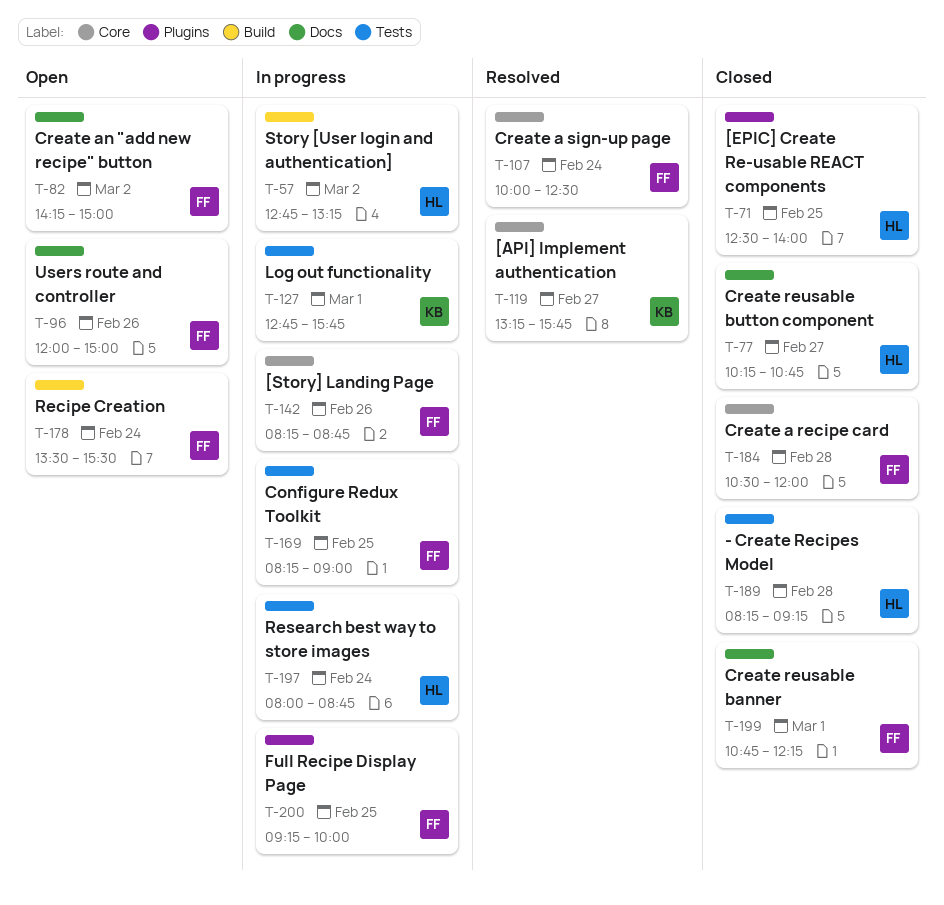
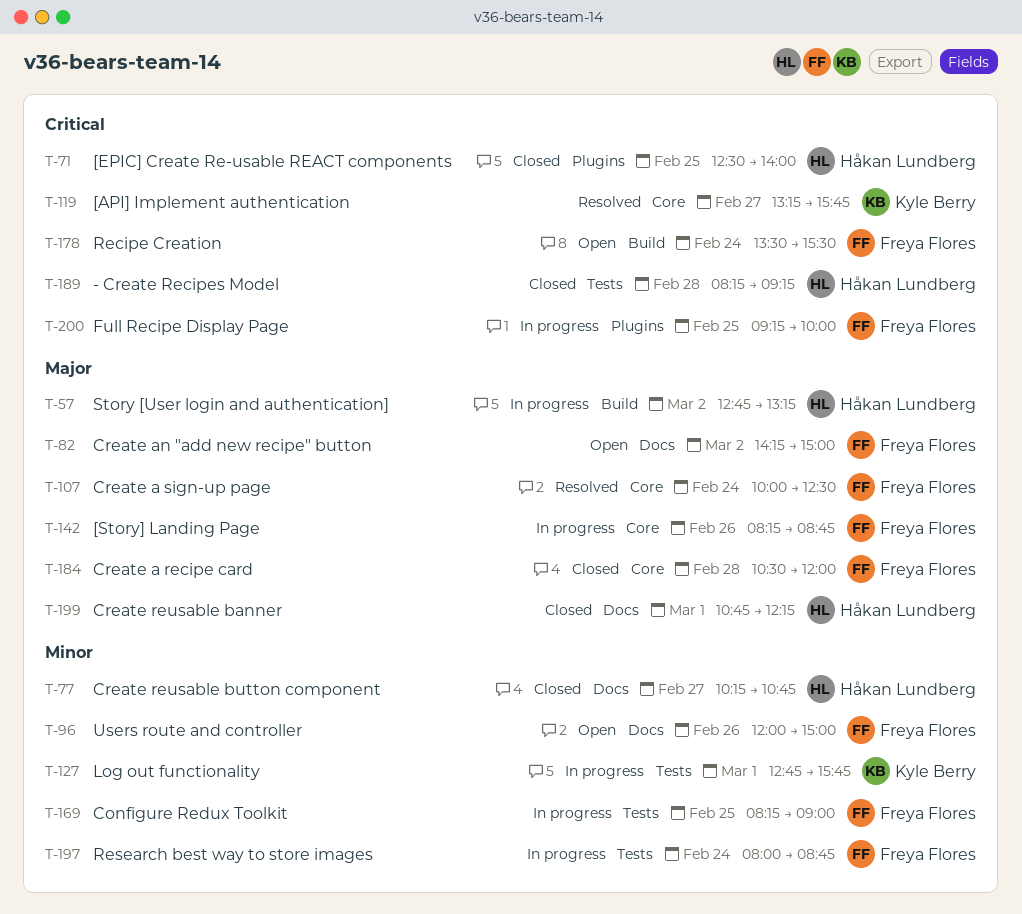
T-197, owner: Håkan Lundberg -> Freya Flores
T-199, owner: Freya Flores -> Håkan Lundberg

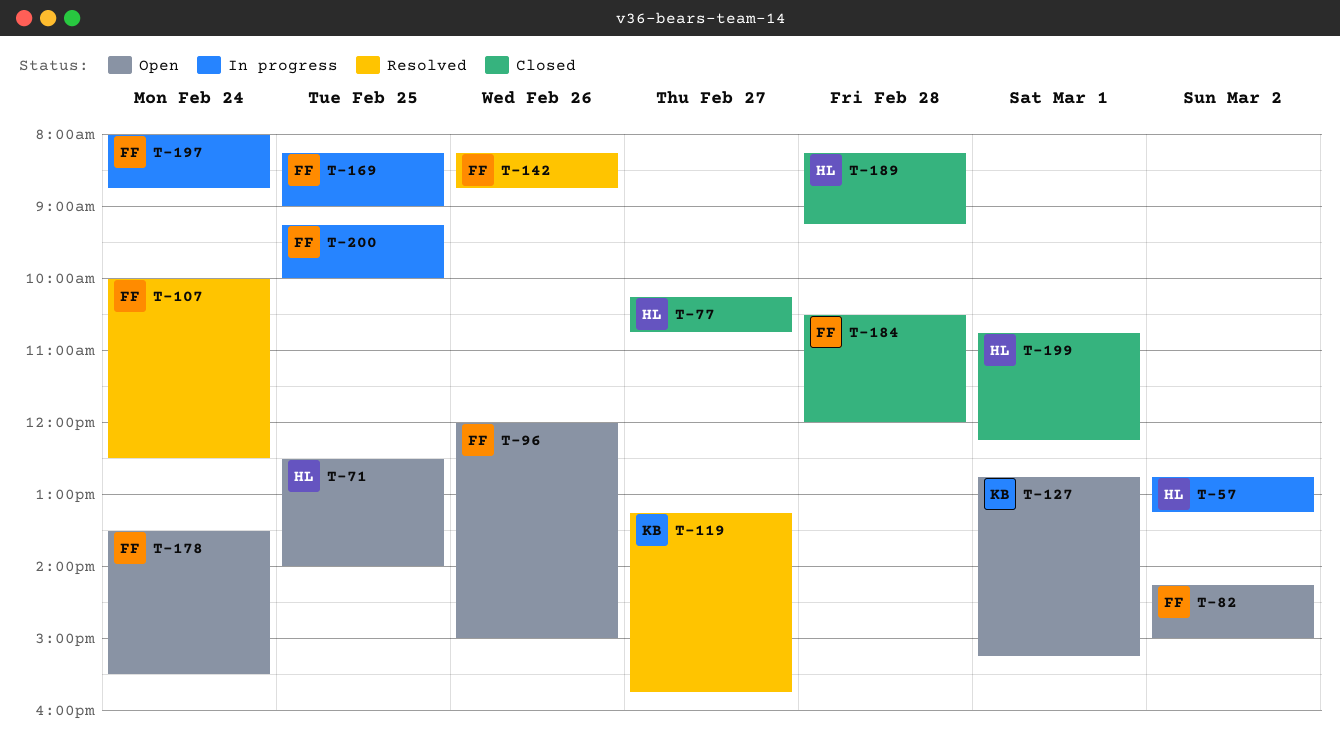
T-71, status: Closed -> Open
T-127, status: In progress -> Open
T-127, ends: 15:45 -> 15:15
T-142, status: In progress -> Resolved

